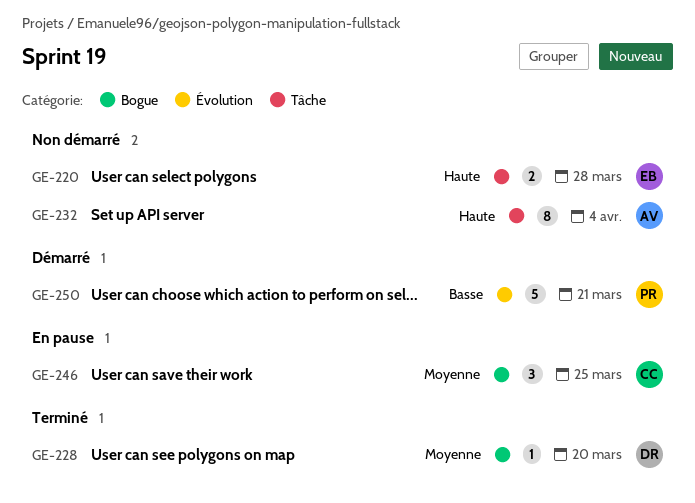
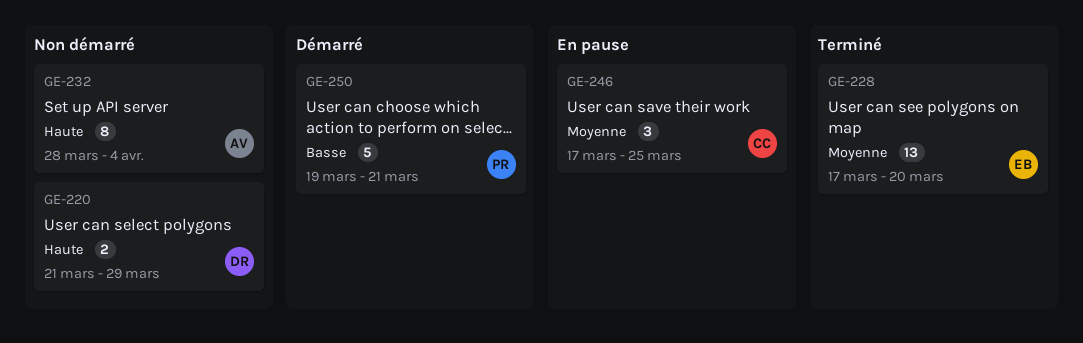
GE-220, owner: EB -> DR
GE-220, due: Mar 28 -> Mar 29
GE-228, owner: DR -> EB
GE-228, estimate: 1 -> 13

